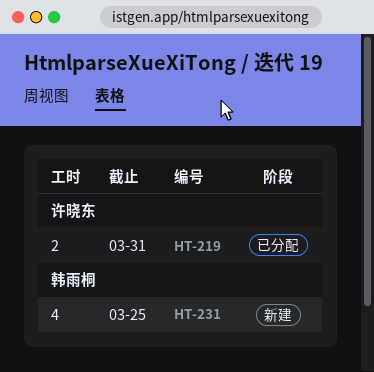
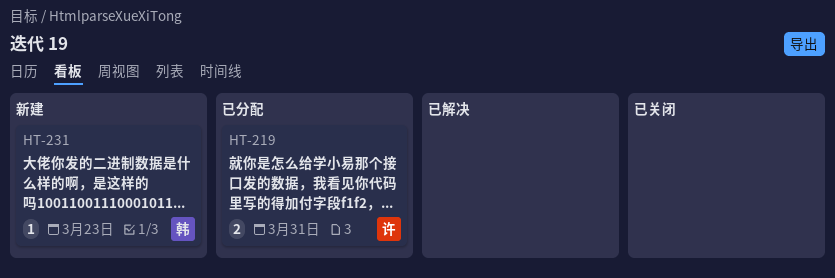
HT-231, estimate: 4 -> 1
HT-231, due: Mar 25 -> Mar 23

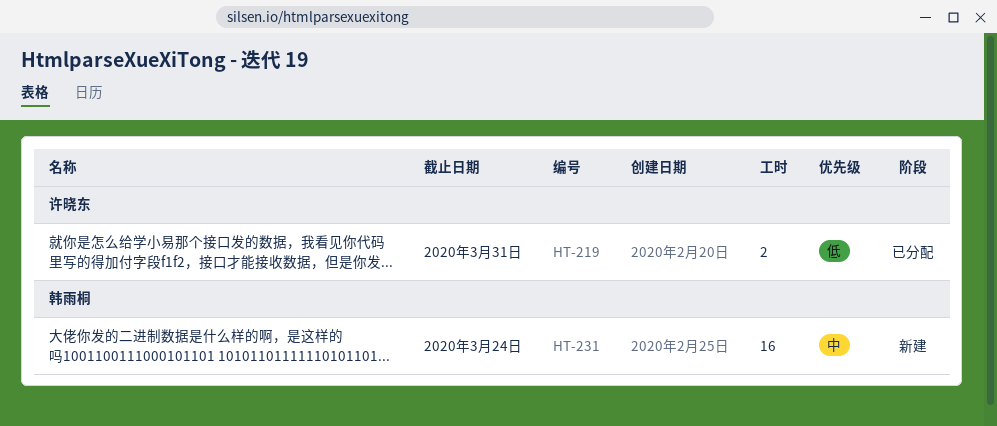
HT-231, estimate: 1 -> 16
HT-231, due: Mar 23 -> Mar 24

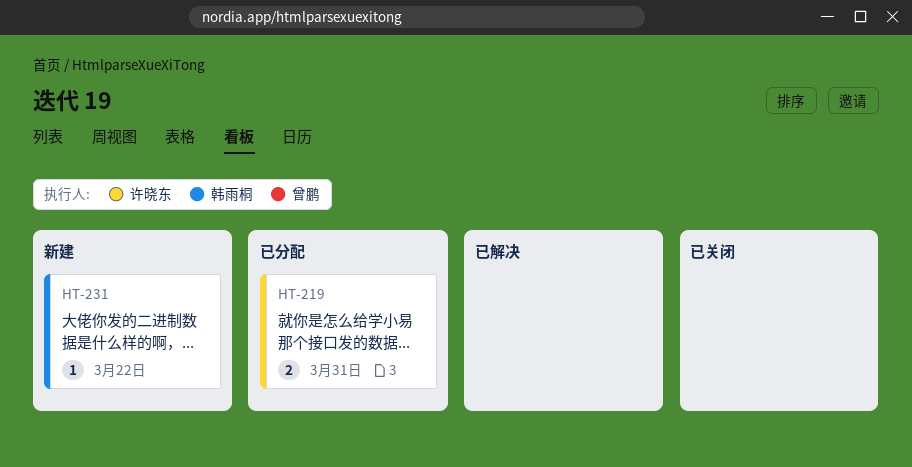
HT-231, estimate: 16 -> 1
HT-231, due: Mar 24 -> Mar 22

